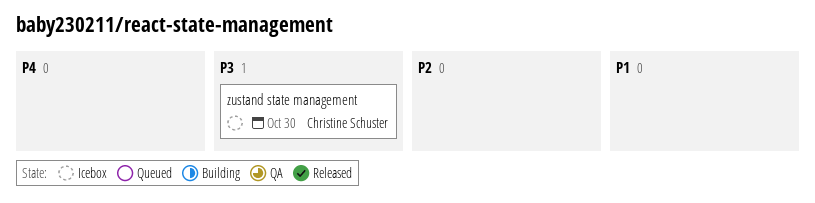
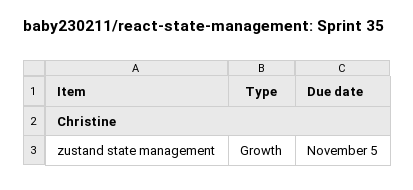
zustand state management, due: Oct 30 -> Nov 5

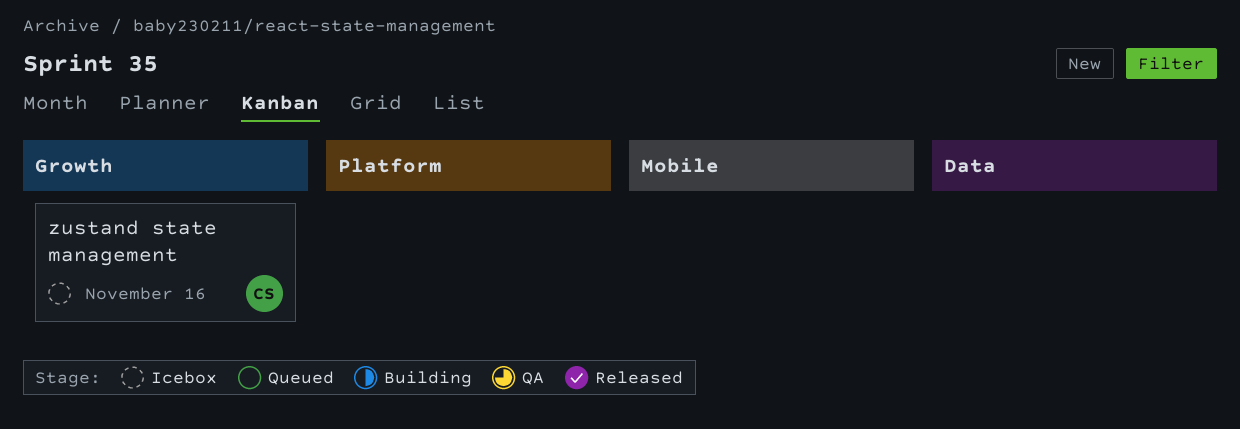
zustand state management, due: Nov 5 -> Nov 16

